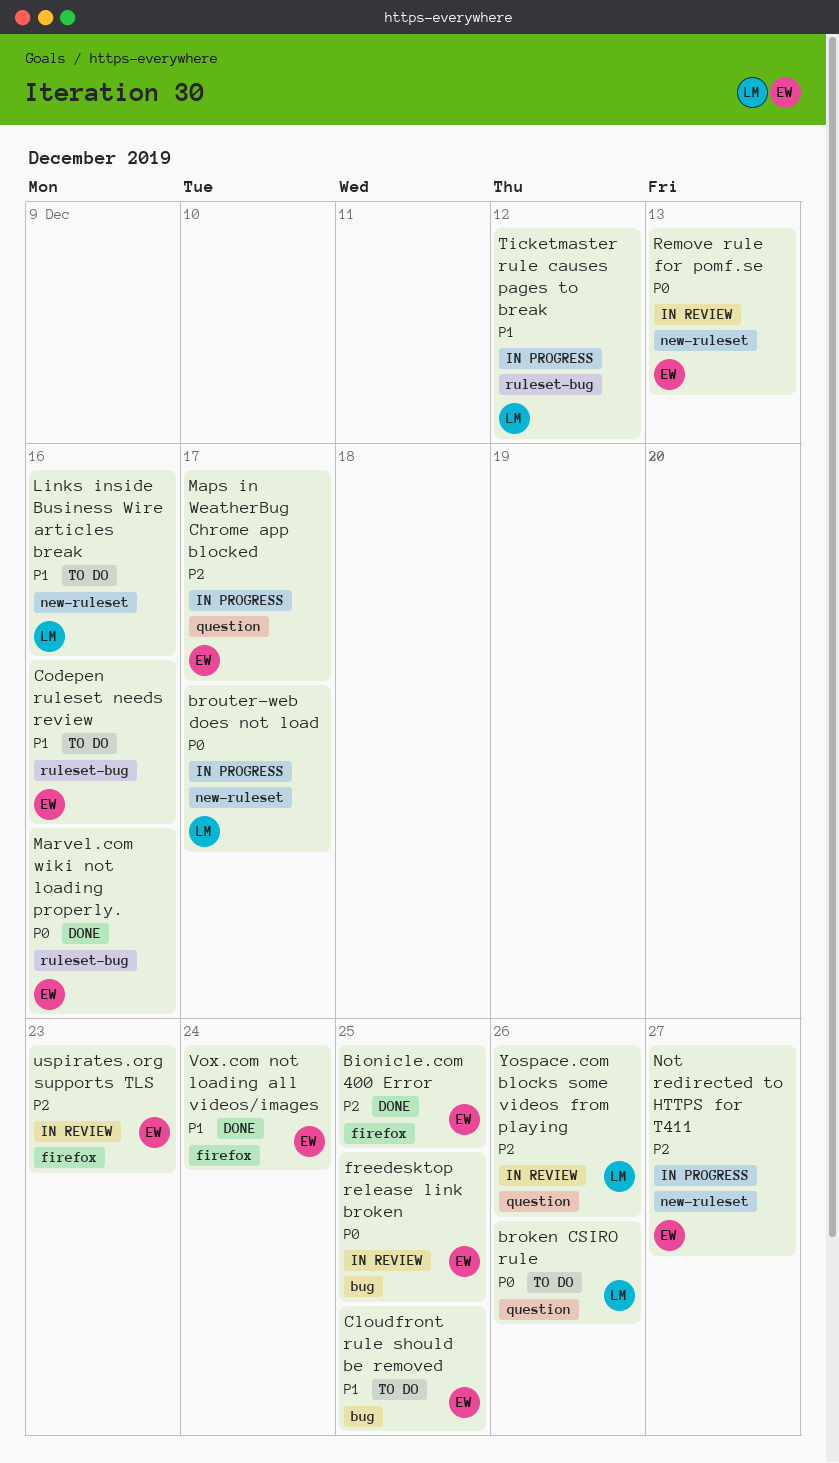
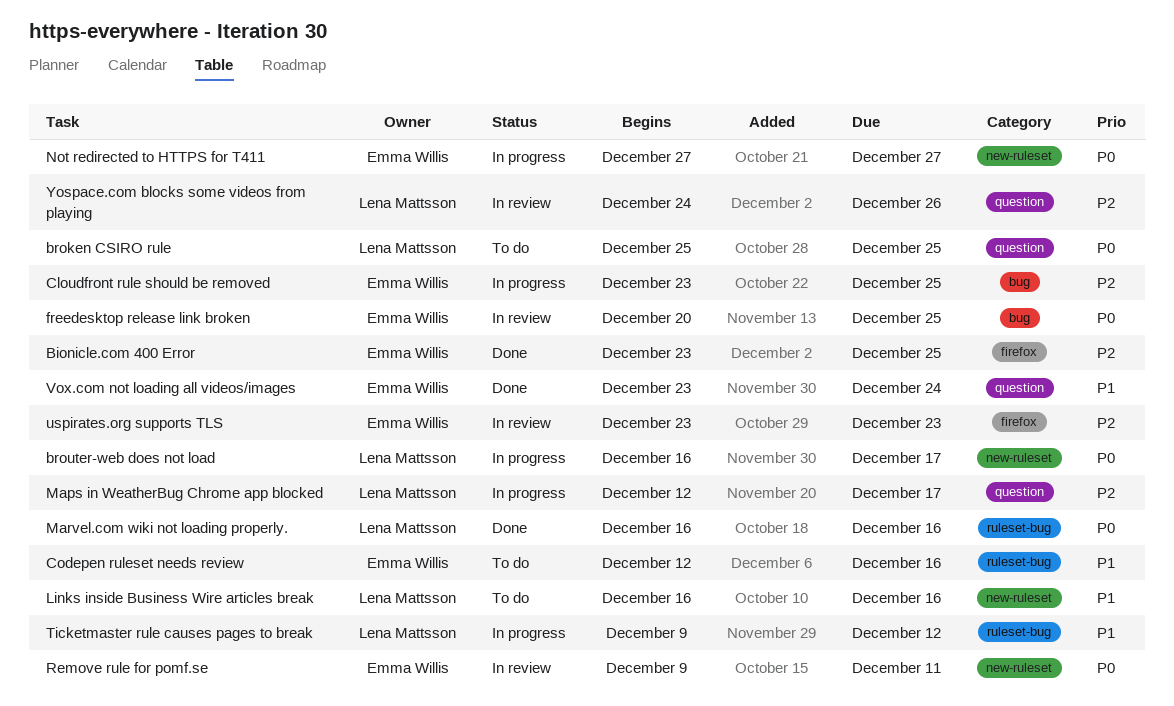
broken CSIRO rule, due: Dec 26 -> Dec 25
Cloudfront rule should be removed, status: To do -> In progress
Cloudfront rule should be removed, priority: P1 -> P2
Maps in WeatherBug Chrome app blocked, owner: Emma Willis -> Lena Mattsson
Marvel.com wiki not loading properly., owner: Emma Willis -> Lena Mattsson
Not redirected to HTTPS for T411, priority: P2 -> P0
Remove rule for pomf.se, due: Dec 13 -> Dec 11
Vox.com not loading all videos/images, label: firefox -> question

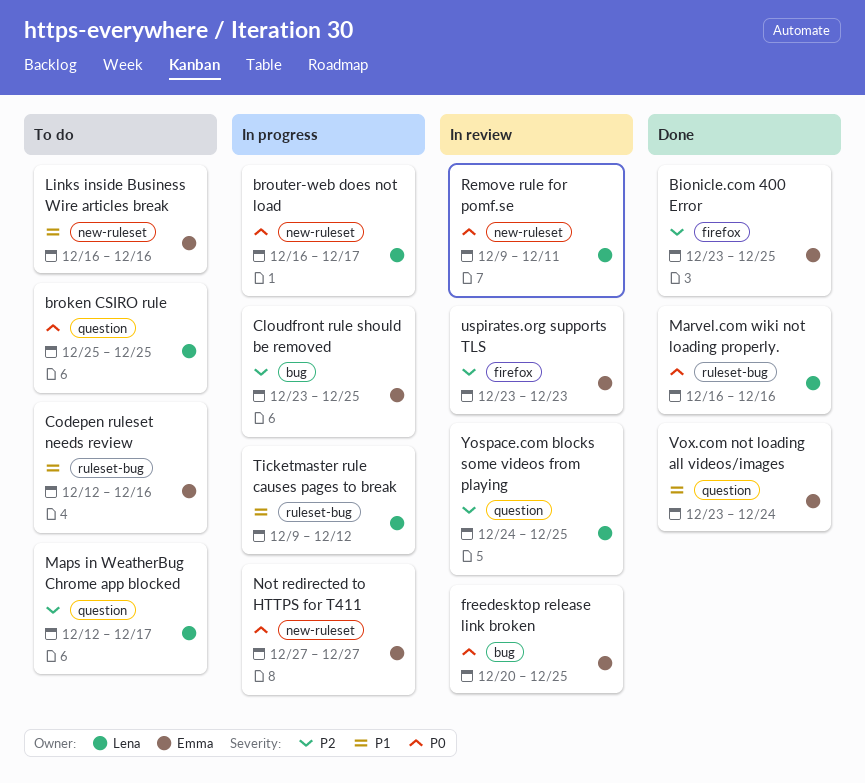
Links inside Business Wire articles break, owner: Lena Mattsson -> Emma Willis
Maps in WeatherBug Chrome app blocked, status: In progress -> To do
Remove rule for pomf.se, owner: Emma Willis -> Lena Mattsson
Yospace.com blocks some videos from playing, due: Dec 26 -> Dec 25

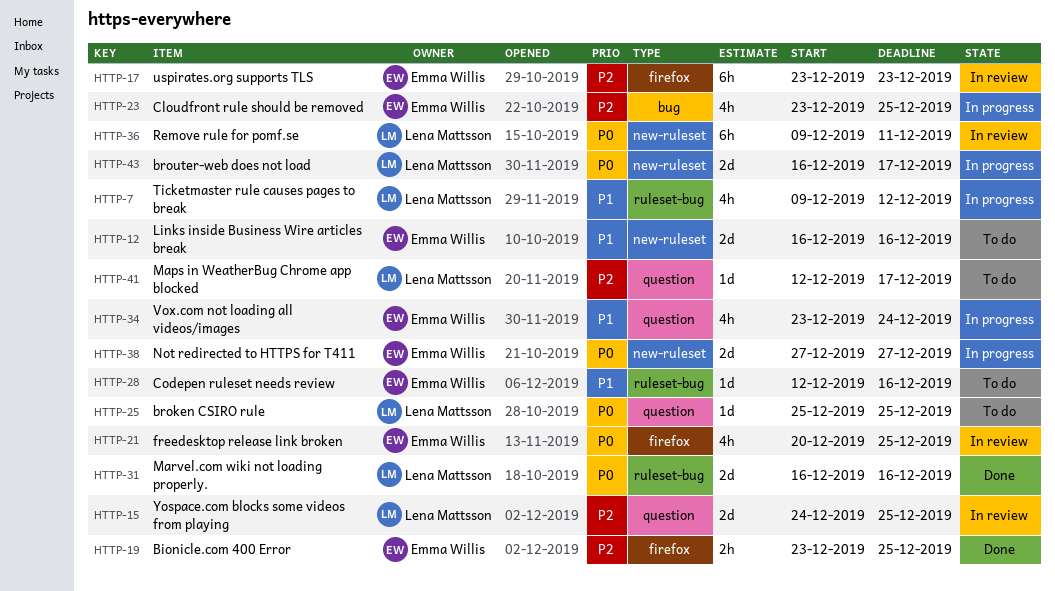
freedesktop release link broken, label: bug -> firefox
Vox.com not loading all videos/images, status: Done -> In progress

